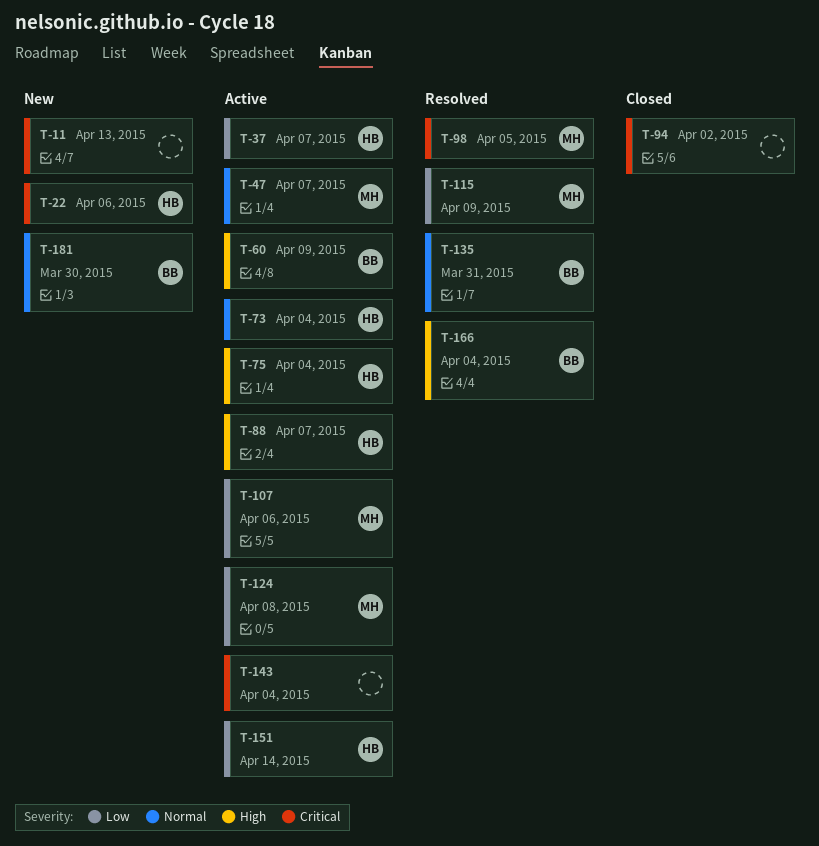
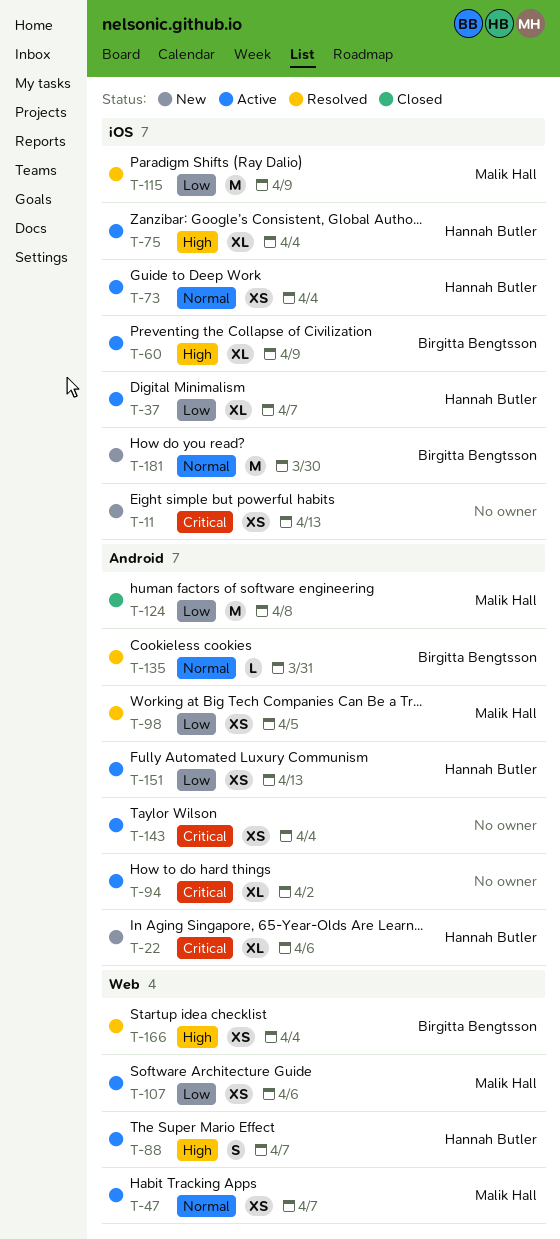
T-94, status: Closed -> Active
T-98, priority: Critical -> Low
T-124, status: Active -> Closed
T-151, due: Apr 14 -> Apr 13

